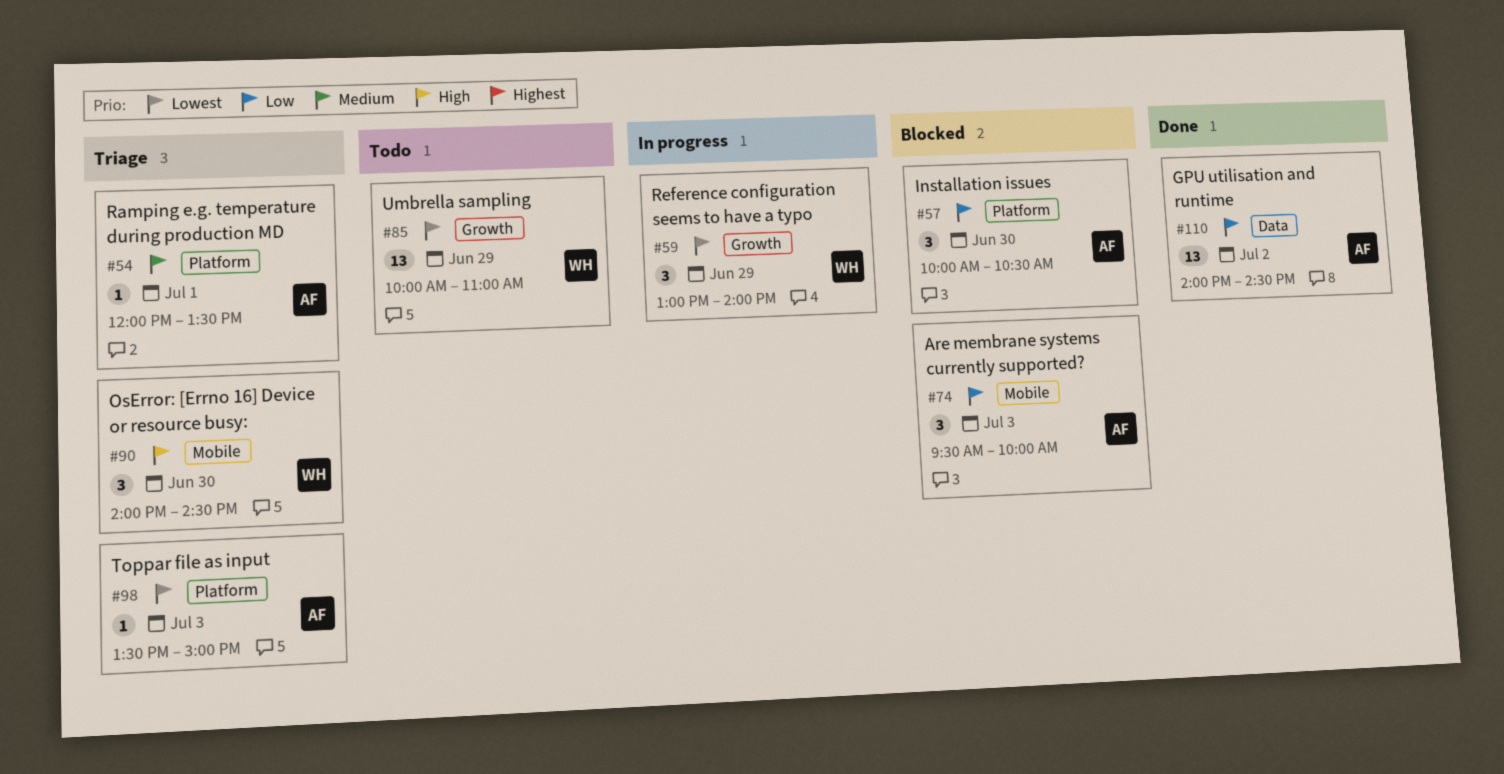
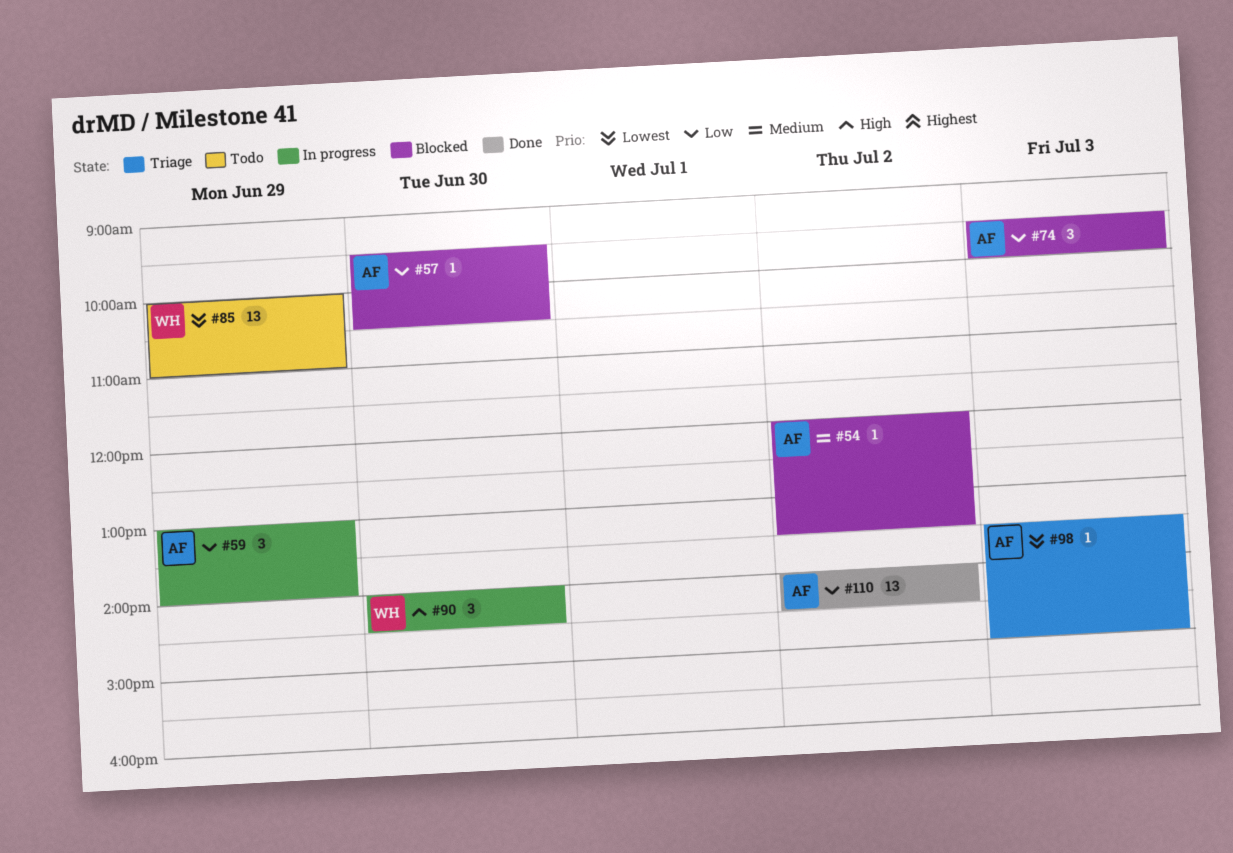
#54, status: Triage -> Blocked
#54, day: Jul 1 -> Jul 2
#57, estimate: 3 -> 1
#57, begins: 10:00 -> 09:30
#59, owner: WH -> AF
#59, priority: Lowest -> Low
#90, status: Triage -> In progress

